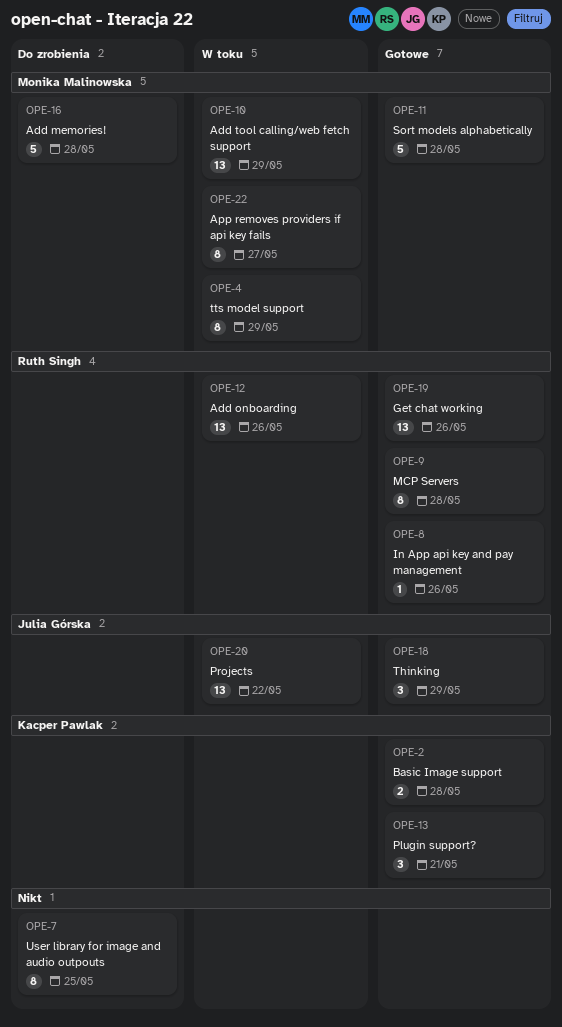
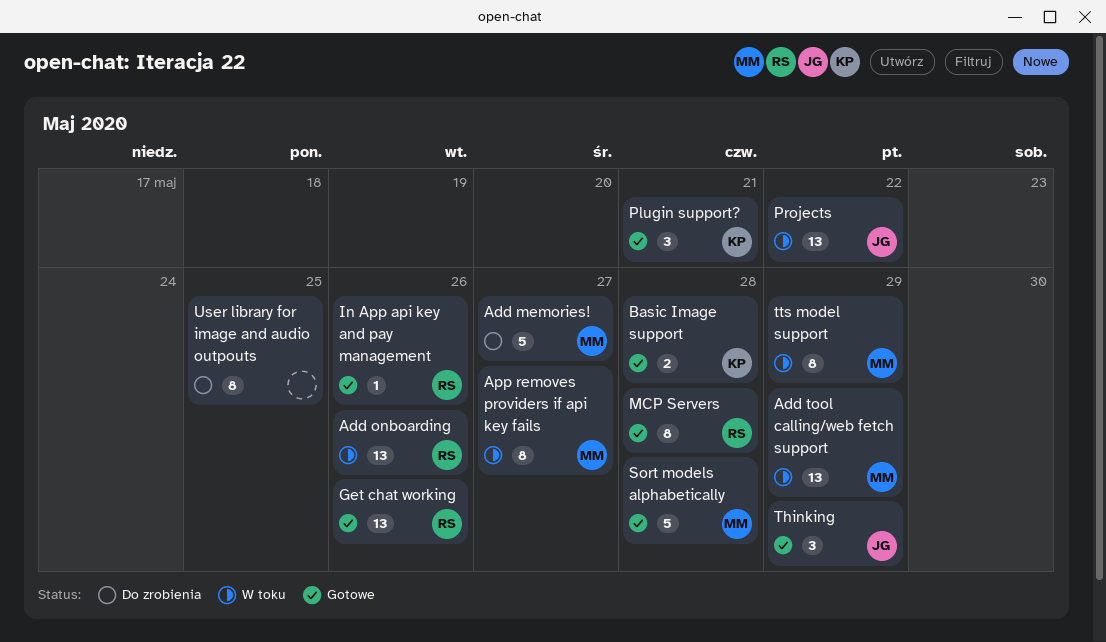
Add memories!, due: May 28 -> May 27

